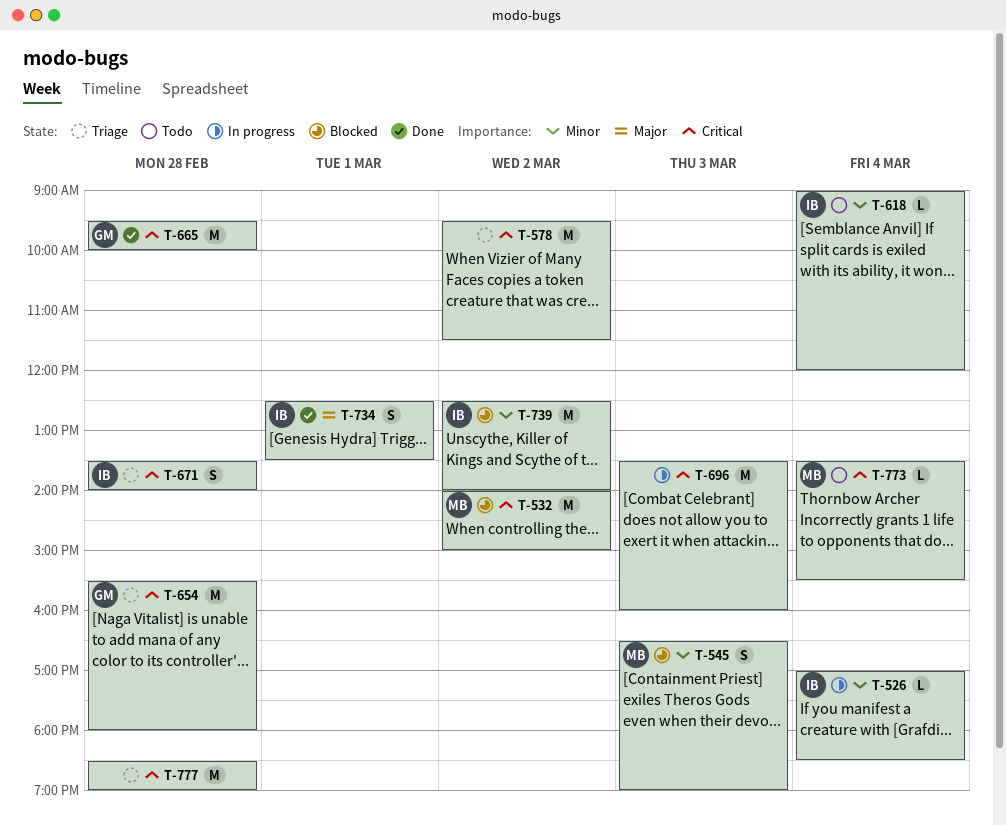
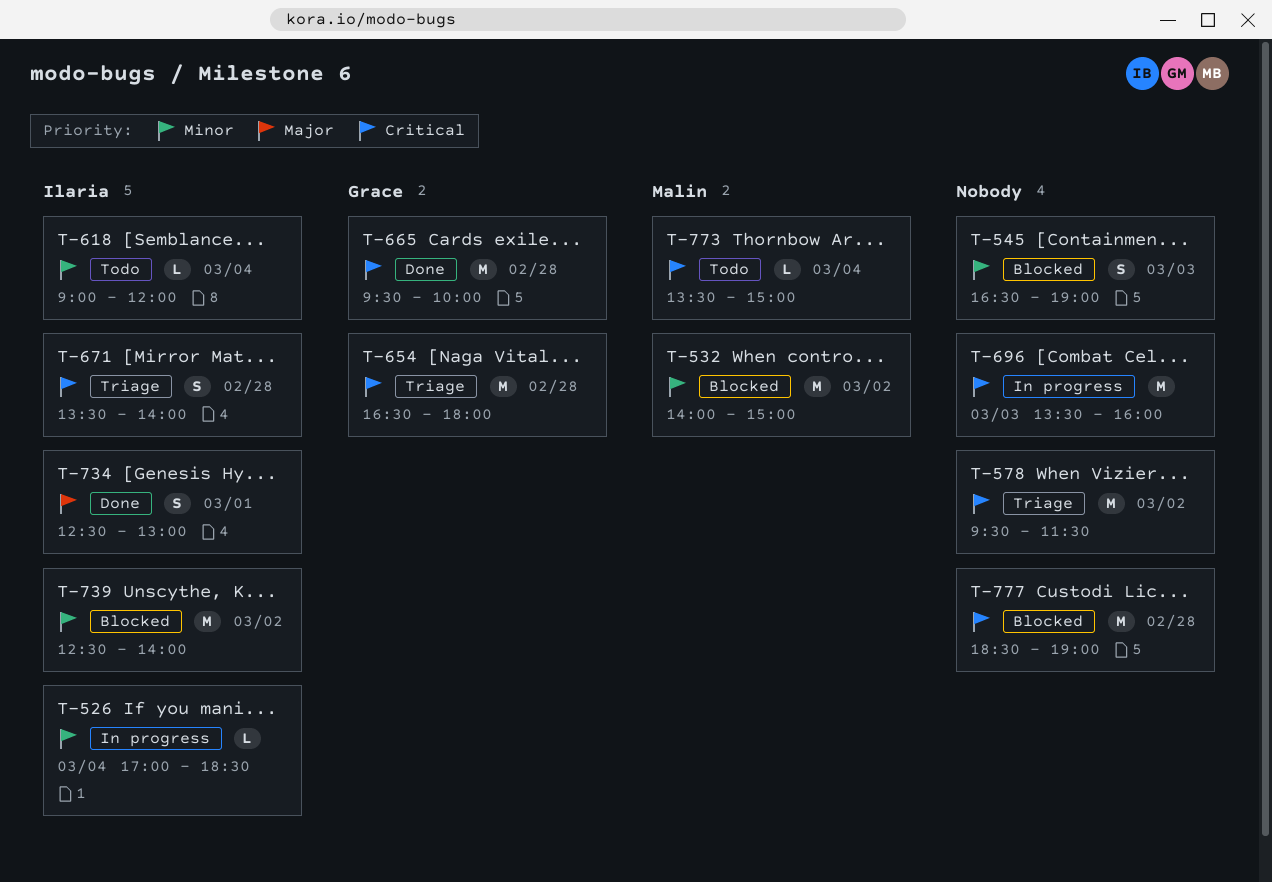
T-532, priority: Critical -> Minor
T-545, owner: Malin -> none
T-654, begins: 15:30 -> 16:30
T-734, ends: 13:30 -> 13:00
T-773, ends: 15:30 -> 15:00
T-777, status: Triage -> Blocked

